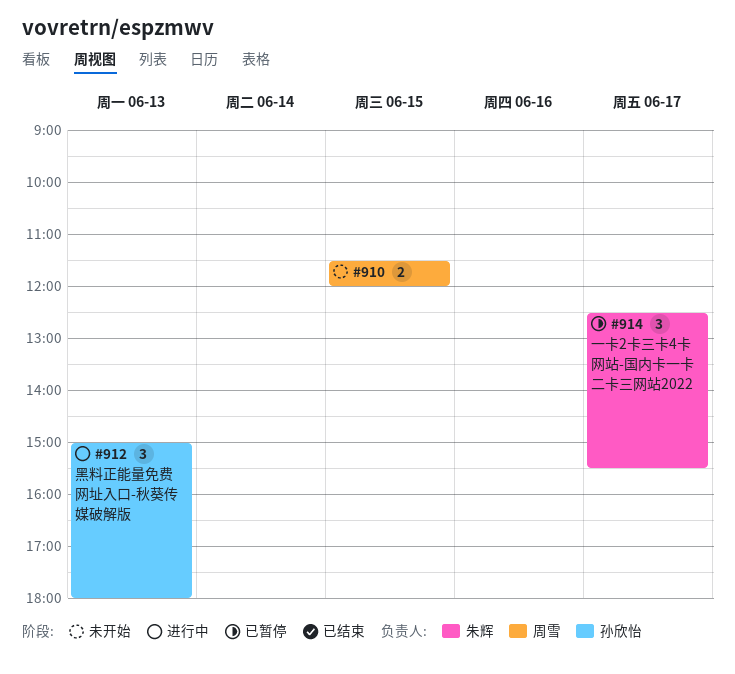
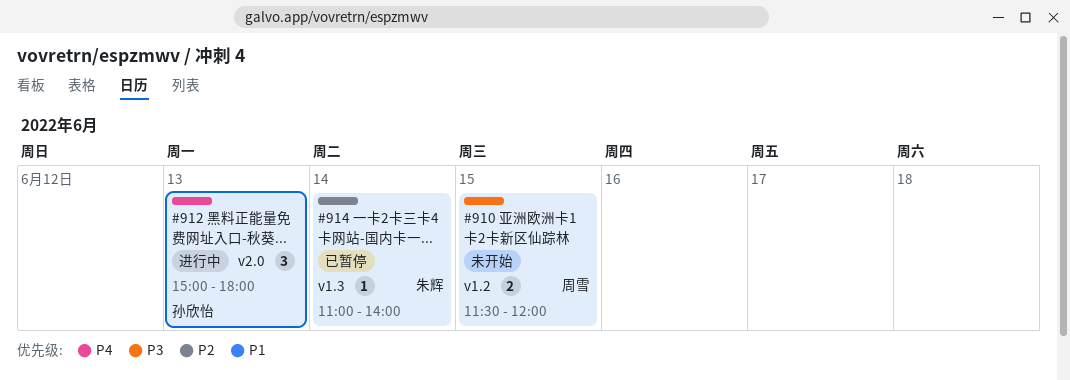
#914, estimate: 3 -> 1
#914, day: Jun 17 -> Jun 14
#914, begins: 12:30 -> 11:00
#914, ends: 15:30 -> 14:00

